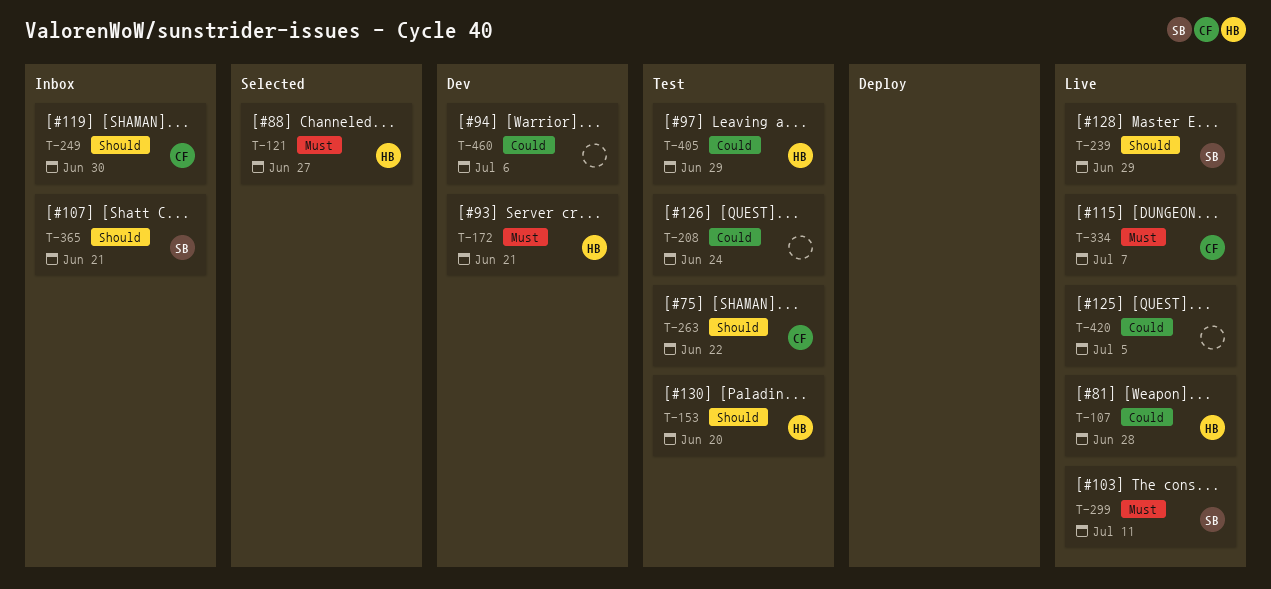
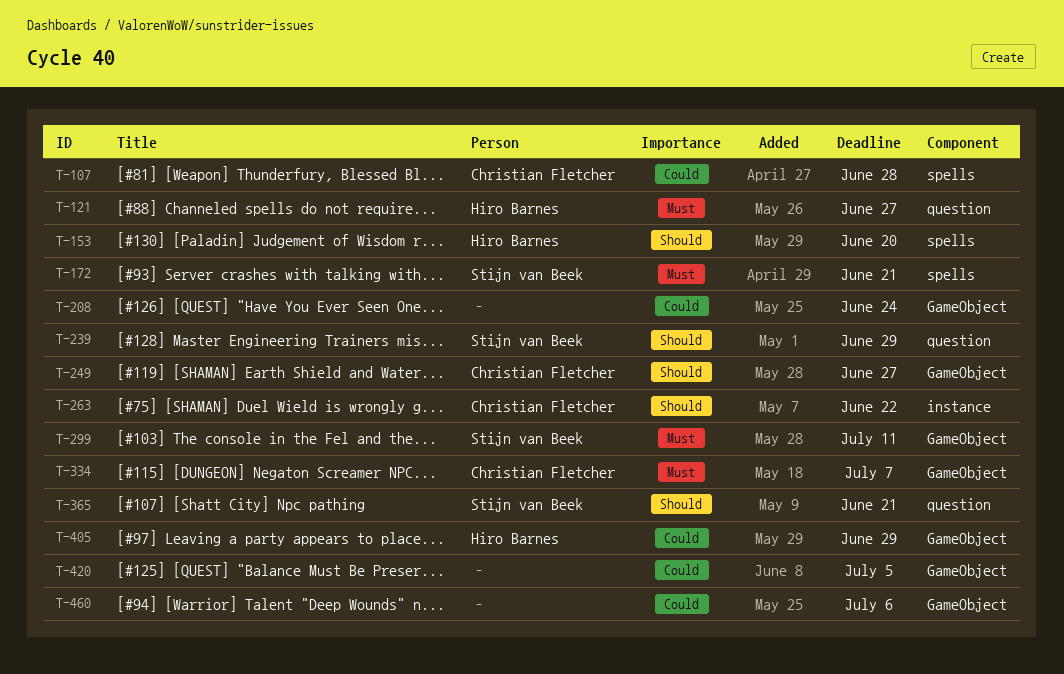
T-107, owner: Hiro Barnes -> Christian Fletcher
T-172, owner: Hiro Barnes -> Stijn van Beek
T-249, due: Jun 30 -> Jun 27

